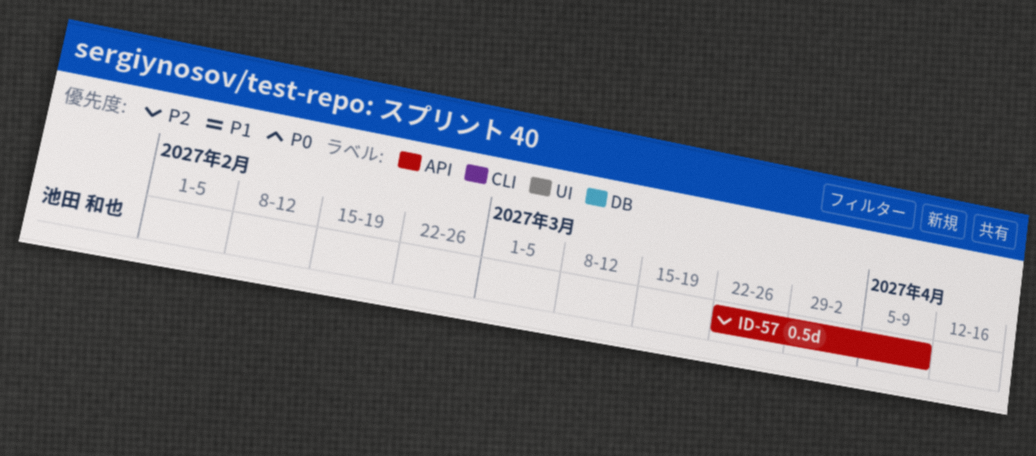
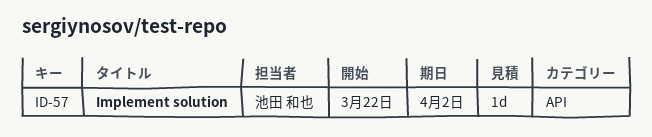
ID-57, estimate: 0.5d -> 1d
ID-57, due: Apr 9 -> Apr 2

